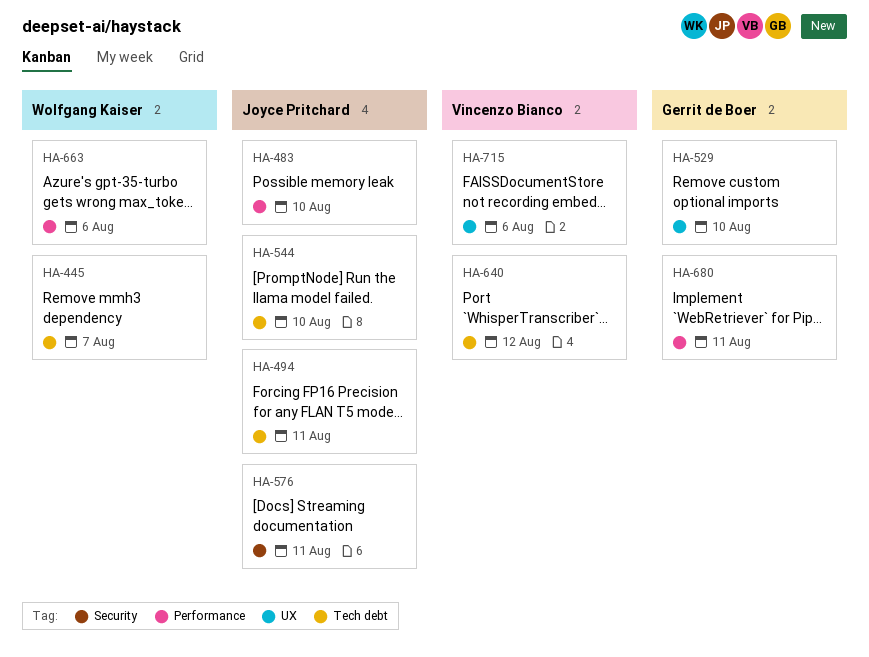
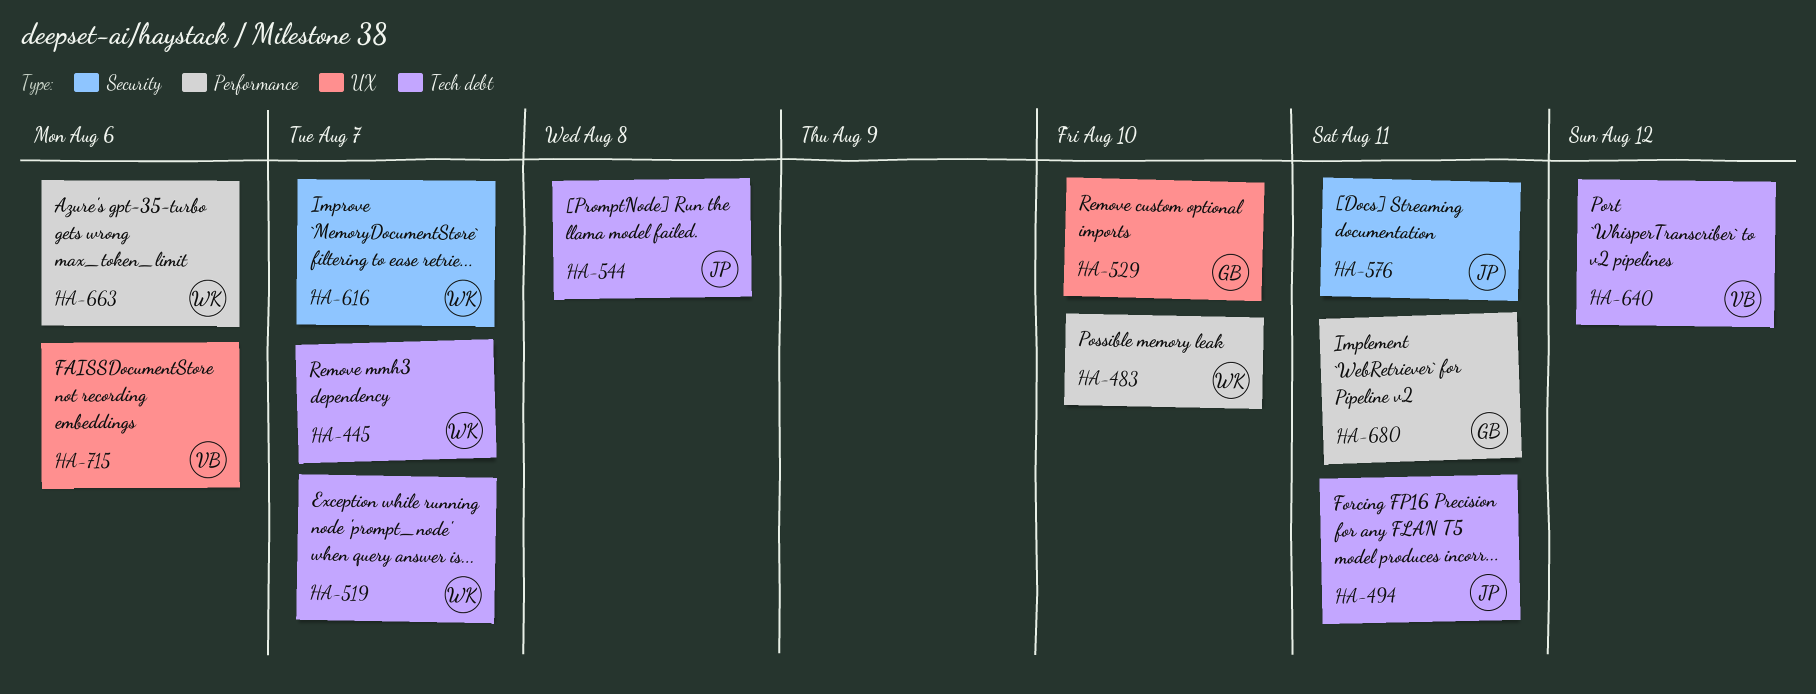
HA-483, owner: Joyce Pritchard -> Wolfgang Kaiser
HA-519: none -> present
HA-544, due: Aug 10 -> Aug 8
HA-616: none -> present

